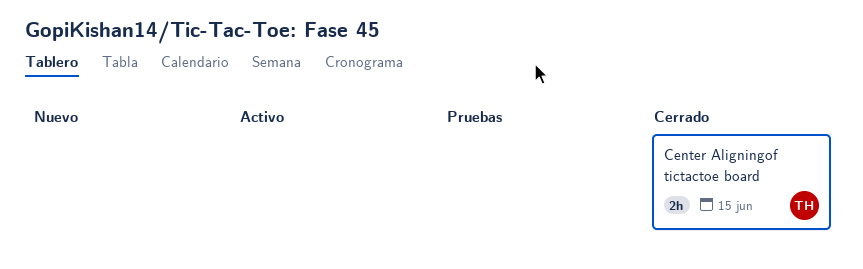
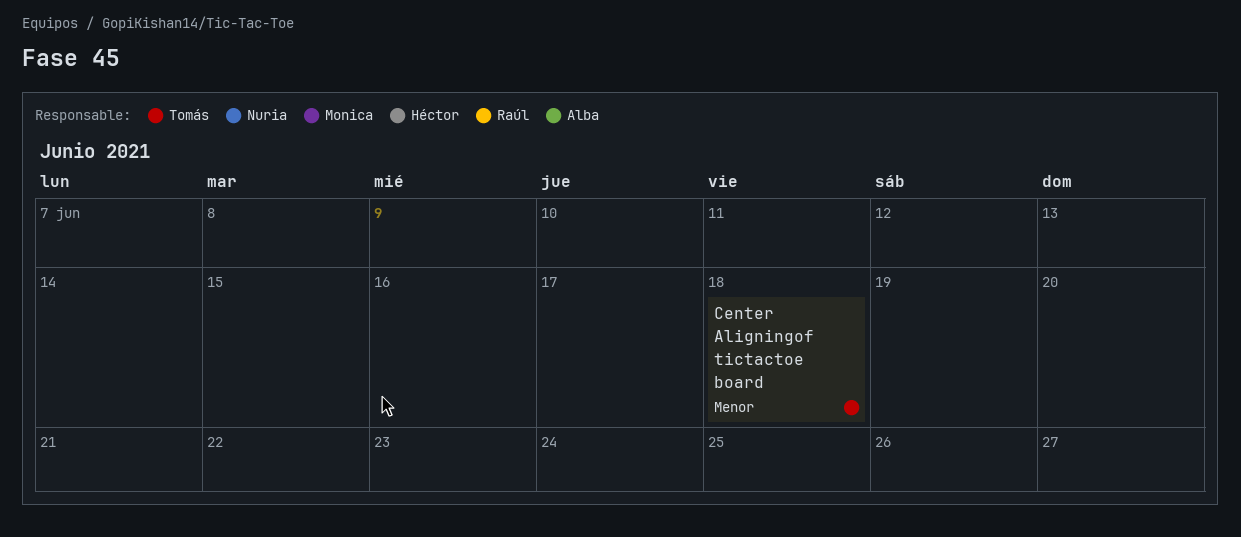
Center Aligningof tictactoe board, due: Jun 15 -> Jun 18

